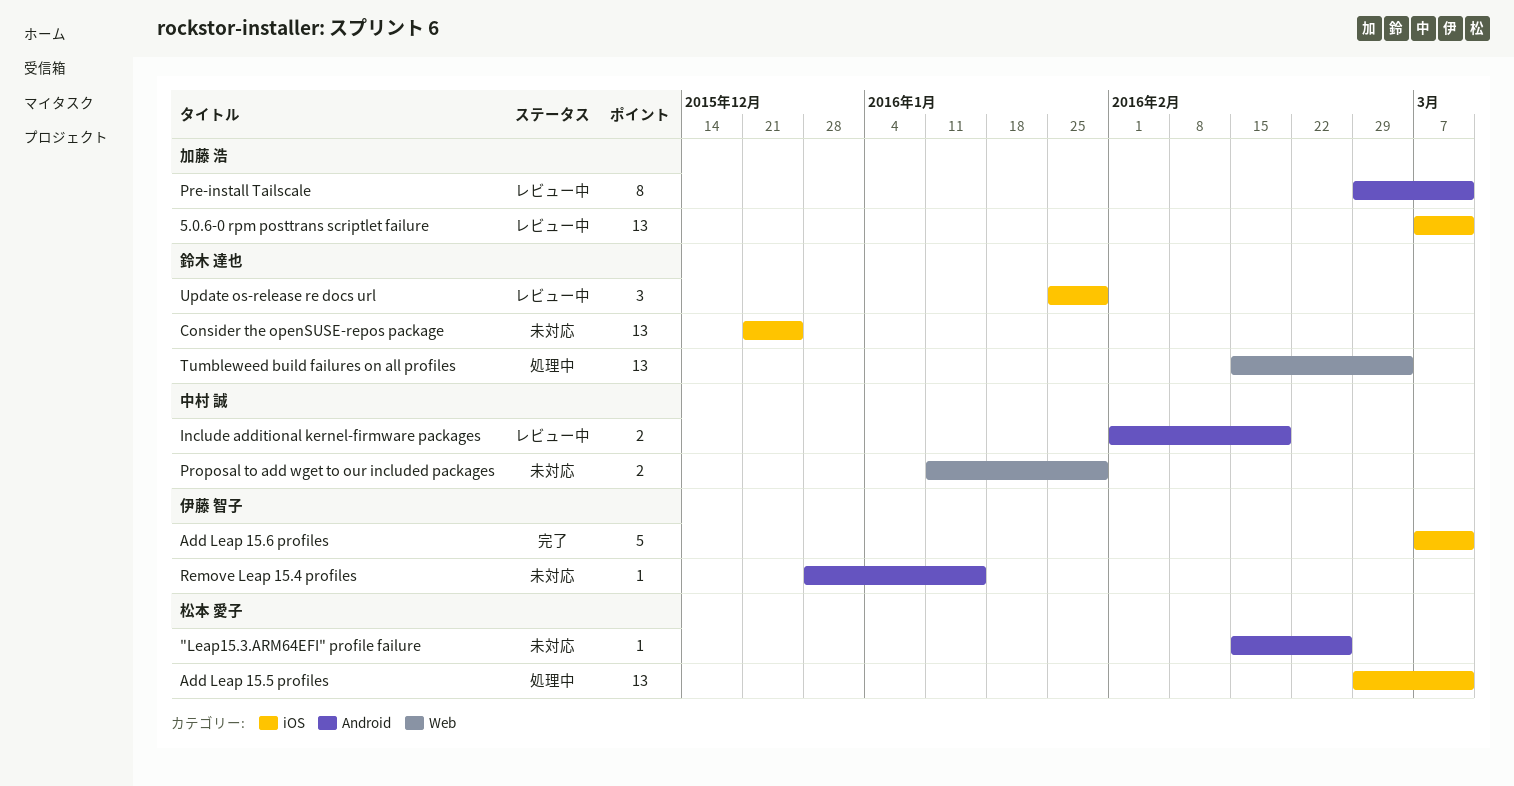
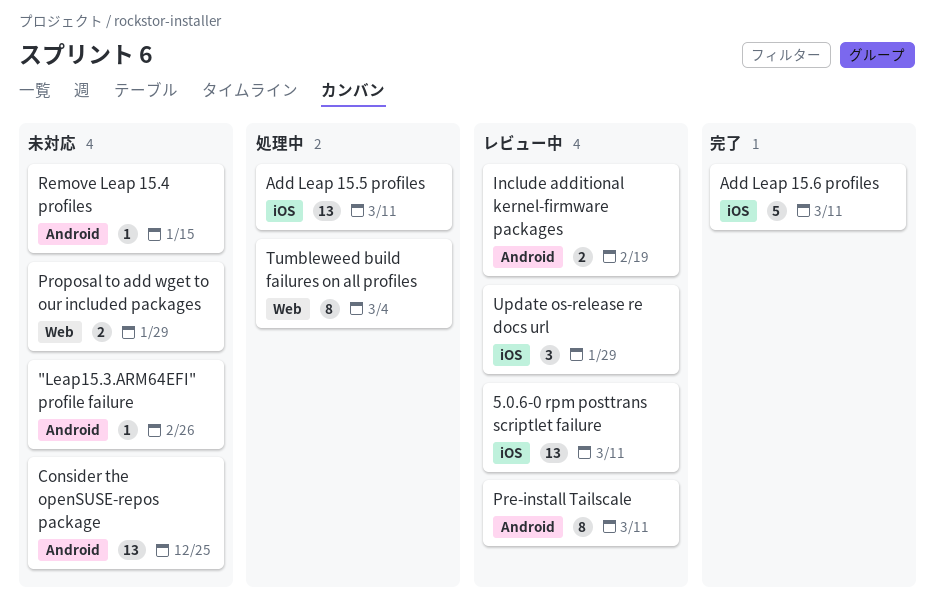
Consider the openSUSE-repos package, label: iOS -> Android
Tumbleweed build failures on all profiles, estimate: 13 -> 8

